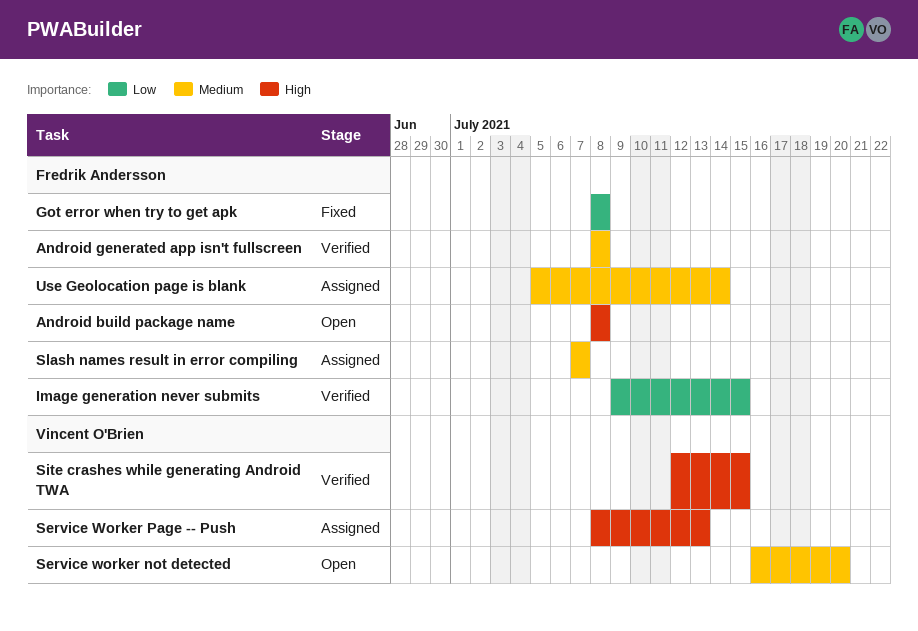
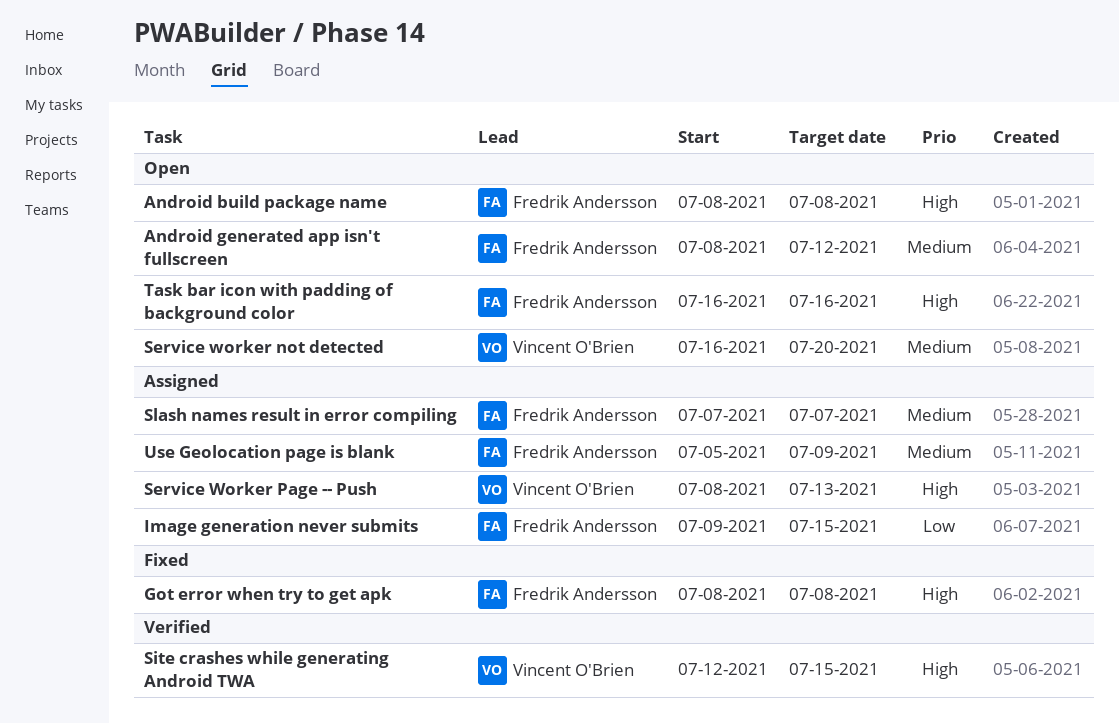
Android generated app isn't fullscreen, status: Verified -> Open
Android generated app isn't fullscreen, due: Jul 8 -> Jul 12
Got error when try to get apk, priority: Low -> High
Image generation never submits, status: Verified -> Assigned
Task bar icon with padding of background color: none -> present
Use Geolocation page is blank, due: Jul 14 -> Jul 9

